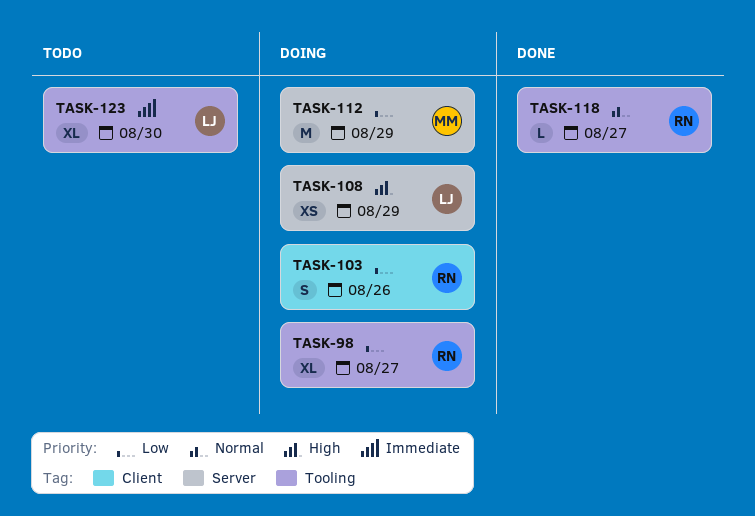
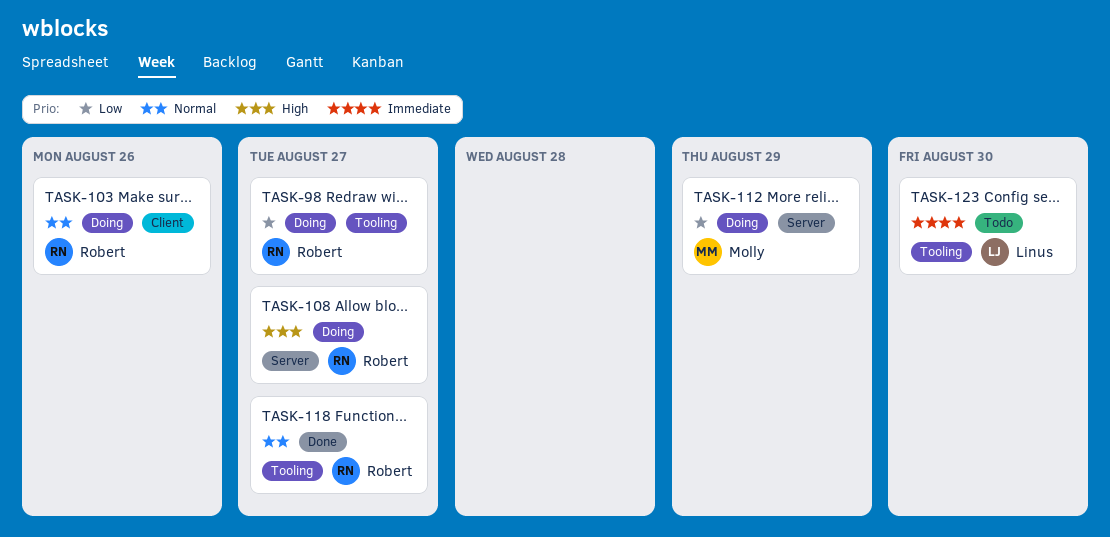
TASK-103, priority: Low -> Normal
TASK-108, owner: Linus -> Robert
TASK-108, due: Aug 29 -> Aug 27

